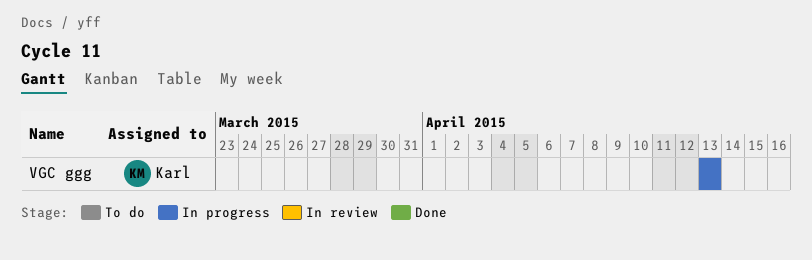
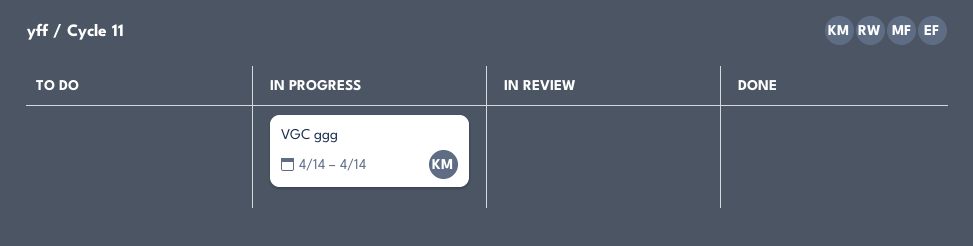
VGC ggg, start: Apr 13 -> Apr 14
VGC ggg, due: Apr 13 -> Apr 14

